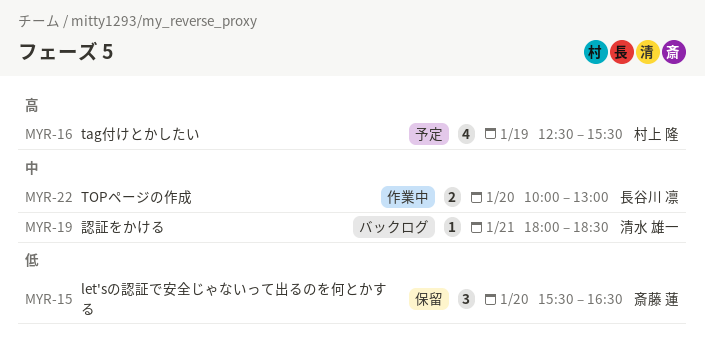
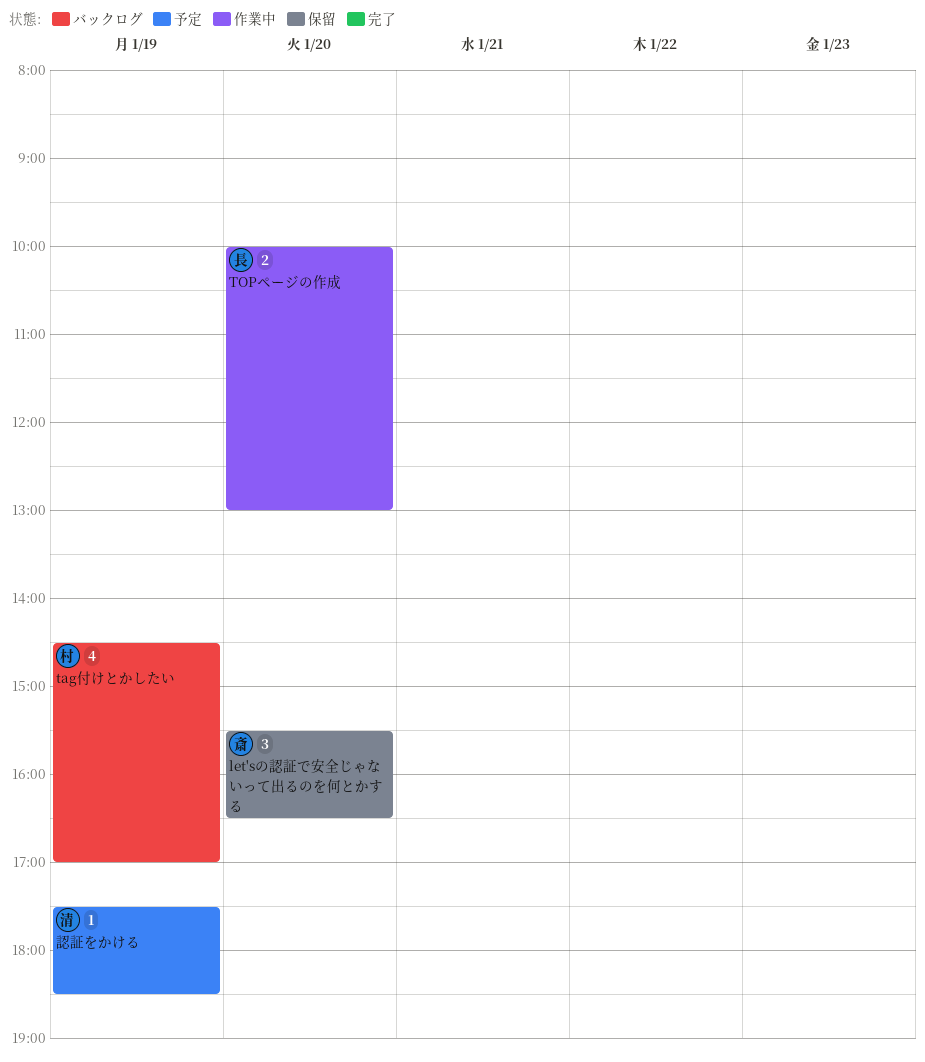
tag付けとかしたい, status: 予定 -> バックログ
tag付けとかしたい, begins: 12:30 -> 14:30
tag付けとかしたい, ends: 15:30 -> 17:00
認証をかける, status: バックログ -> 予定
認証をかける, day: Jan 21 -> Jan 19
認証をかける, begins: 18:00 -> 17:30

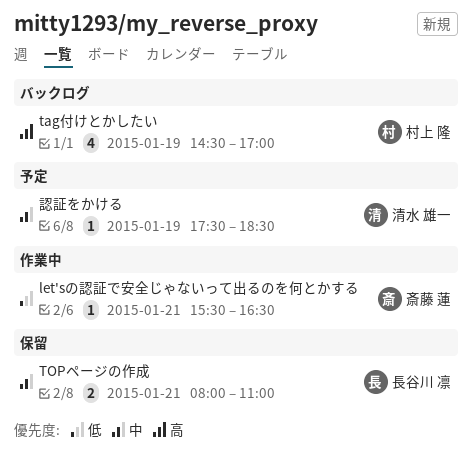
let'sの認証で安全じゃないって出るのを何とかする, status: 保留 -> 作業中
let'sの認証で安全じゃないって出るのを何とかする, estimate: 3 -> 1
let'sの認証で安全じゃないって出るのを何とかする, day: Jan 20 -> Jan 21
TOPページの作成, status: 作業中 -> 保留
TOPページの作成, day: Jan 20 -> Jan 21
TOPページの作成, begins: 10:00 -> 08:00
TOPページの作成, ends: 13:00 -> 11:00

